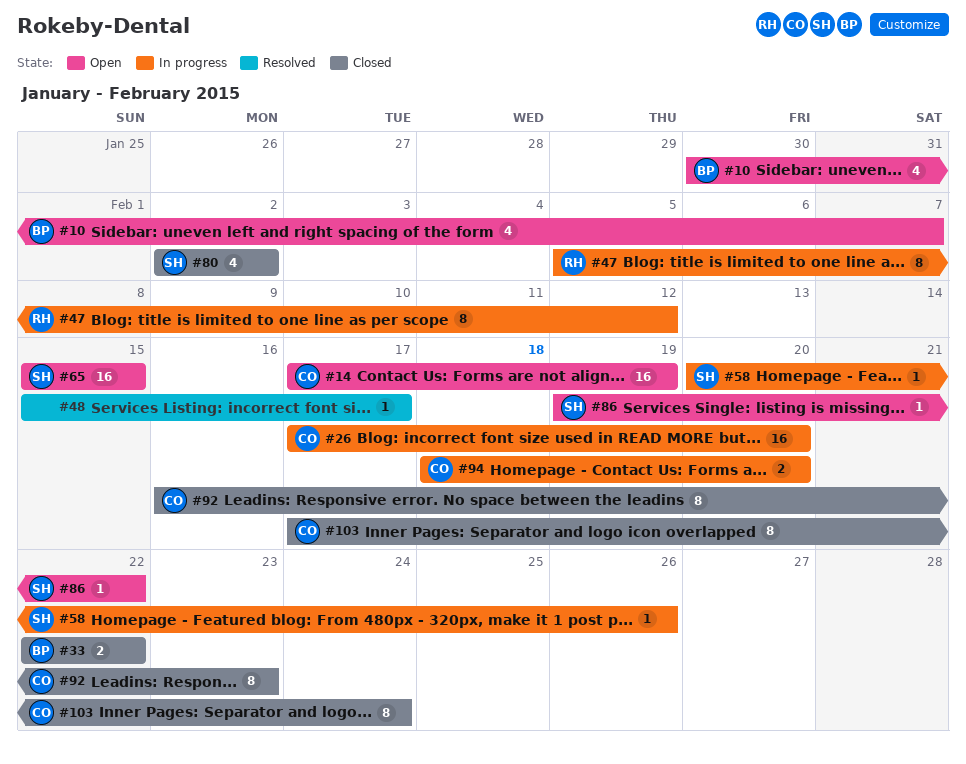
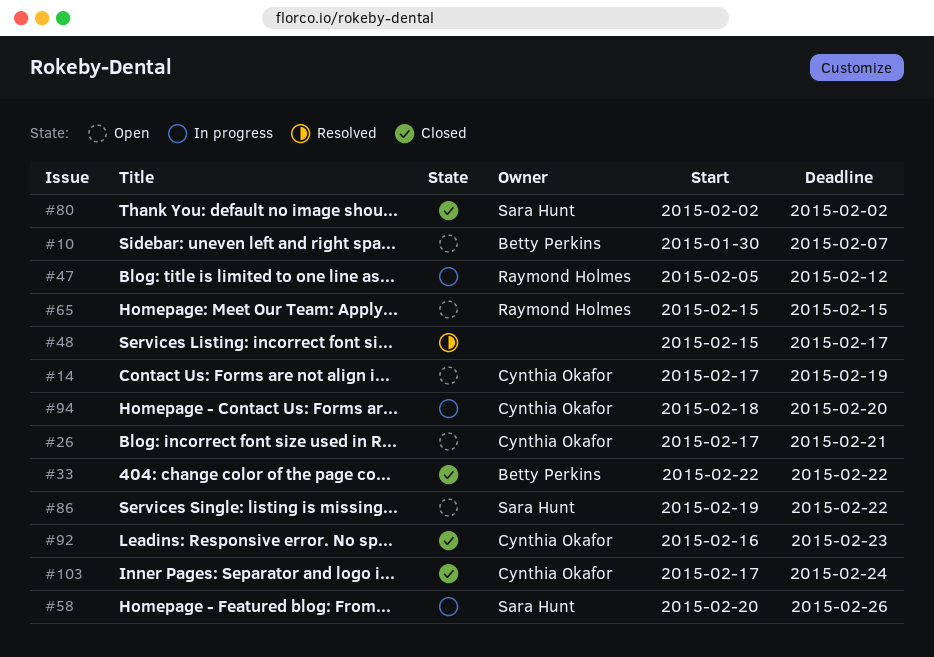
#26, status: In progress -> Open
#26, due: Feb 20 -> Feb 21
#65, owner: Sara Hunt -> Raymond Holmes

